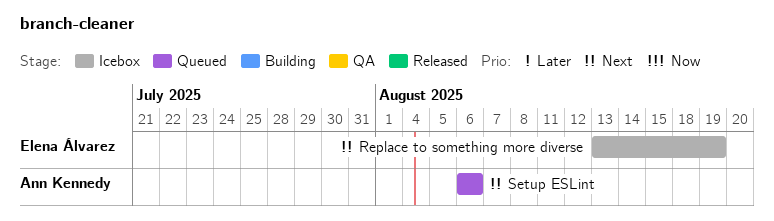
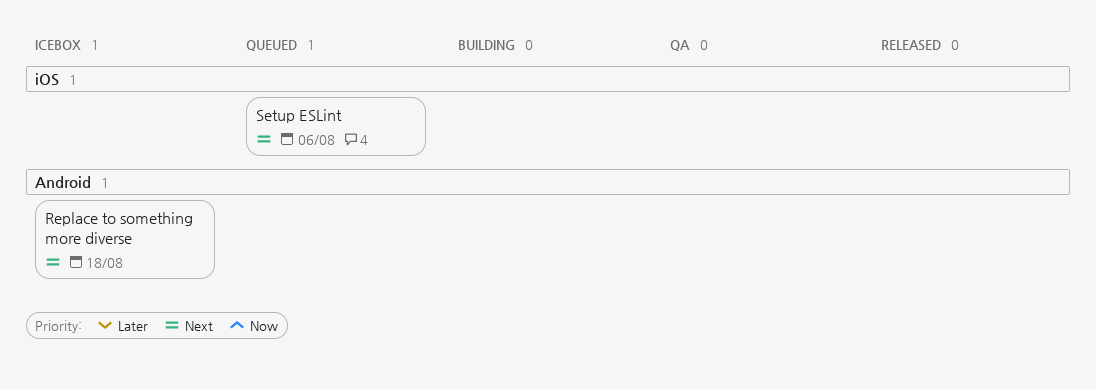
Replace to something more diverse, due: Aug 19 -> Aug 18

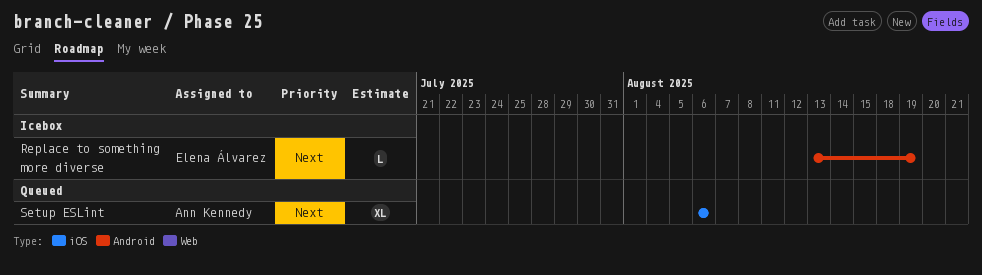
Replace to something more diverse, due: Aug 18 -> Aug 19

